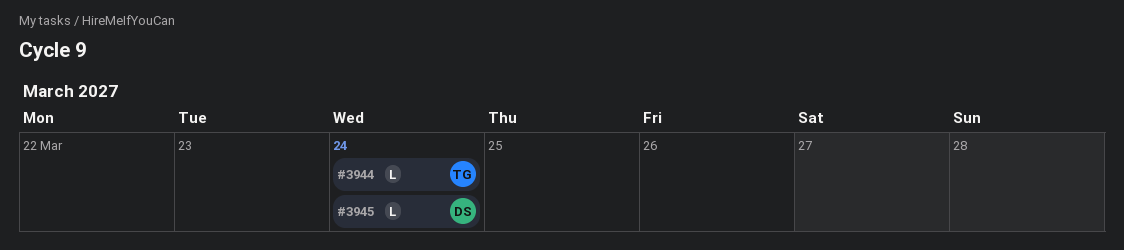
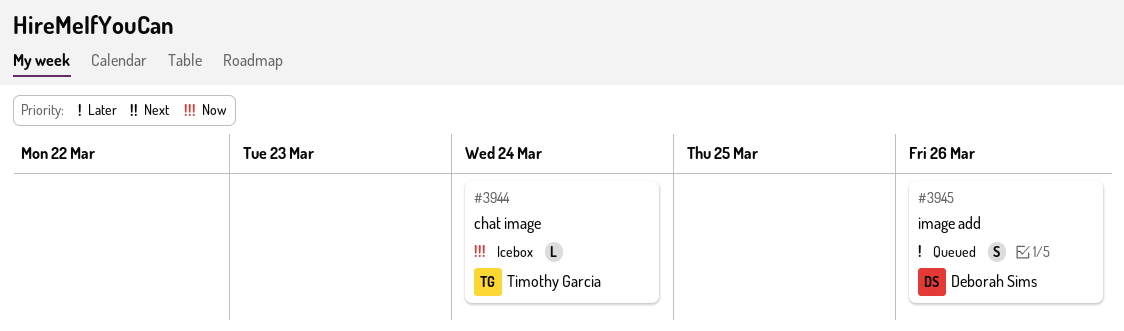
#3945, estimate: L -> S
#3945, due: Mar 24 -> Mar 26

